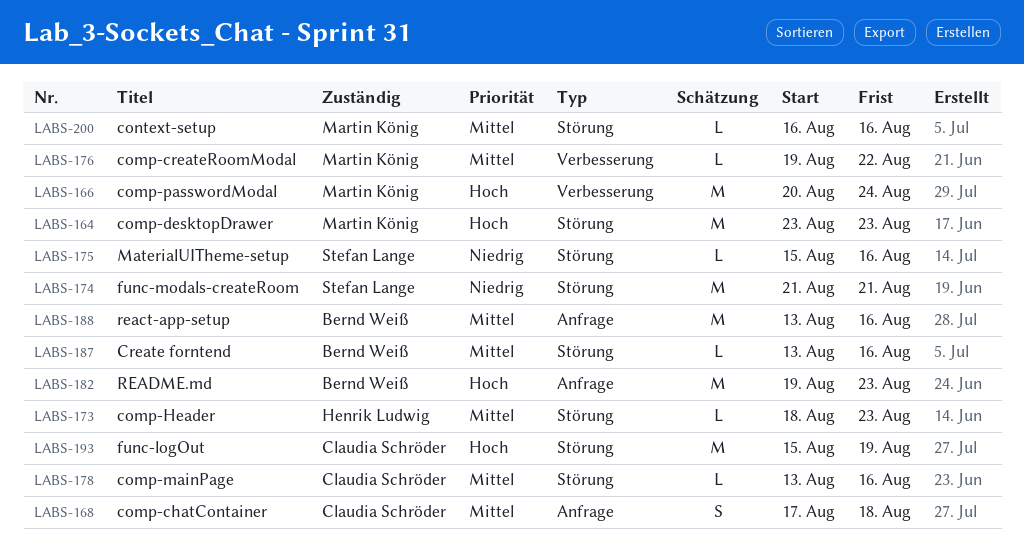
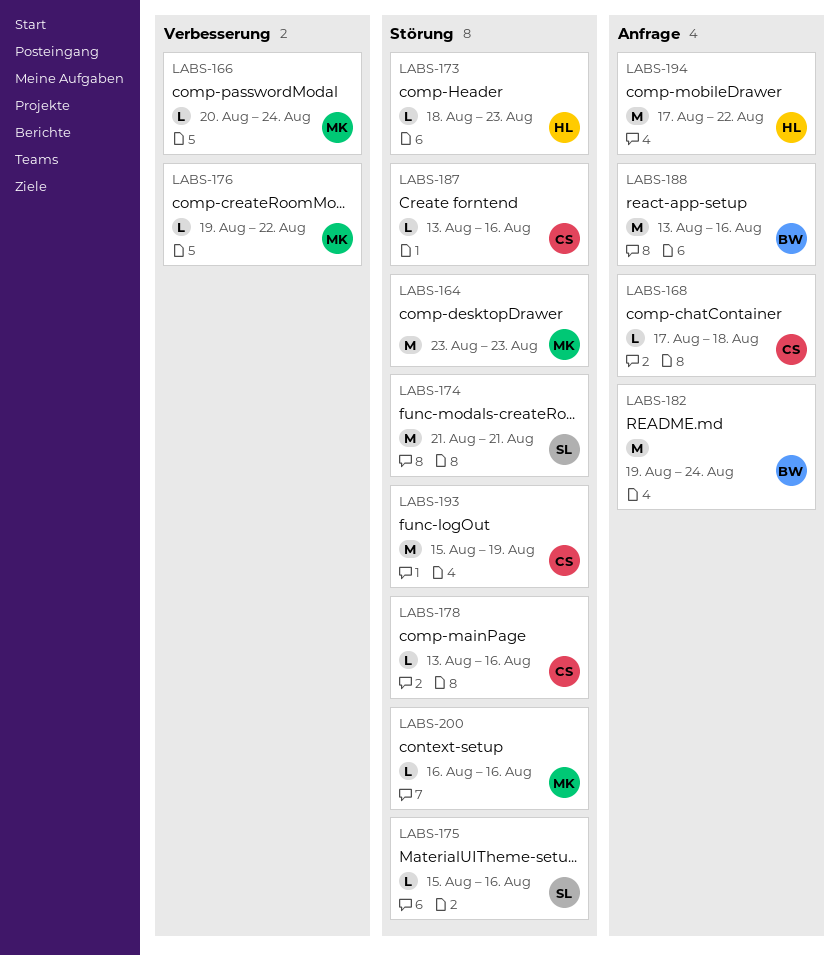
LABS-166, estimate: M -> L
LABS-168, estimate: S -> L
LABS-182, due: Aug 23 -> Aug 24
LABS-187, owner: Bernd Weiß -> Claudia Schröder
LABS-194: none -> present

